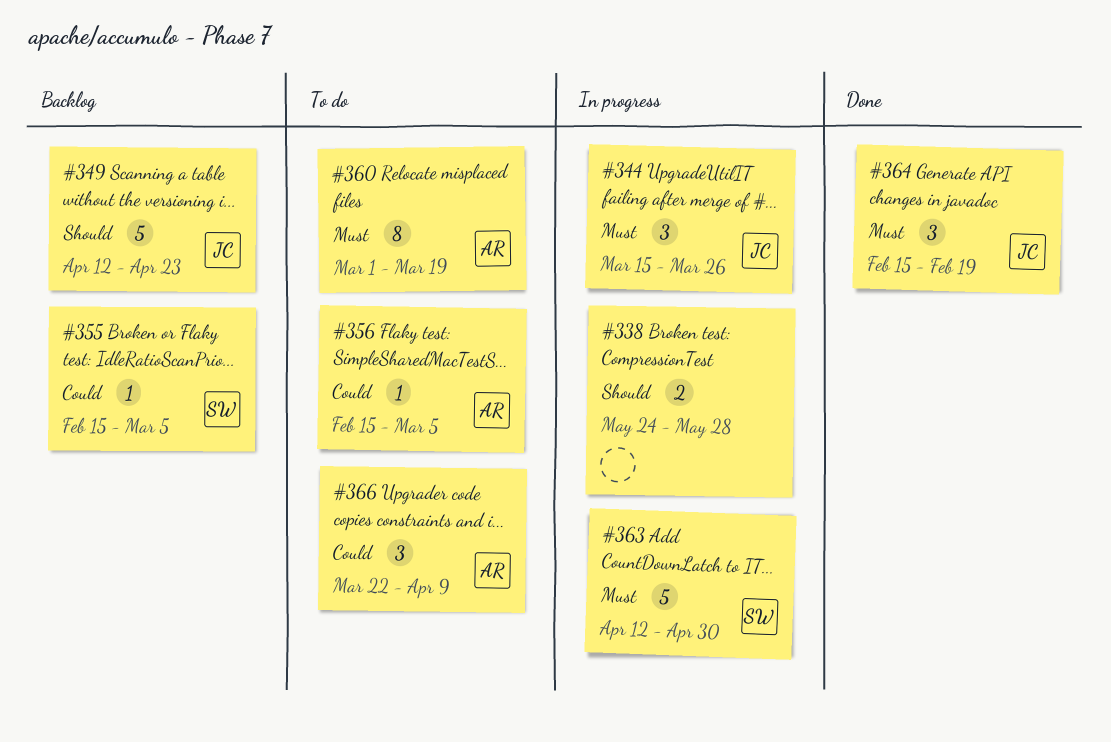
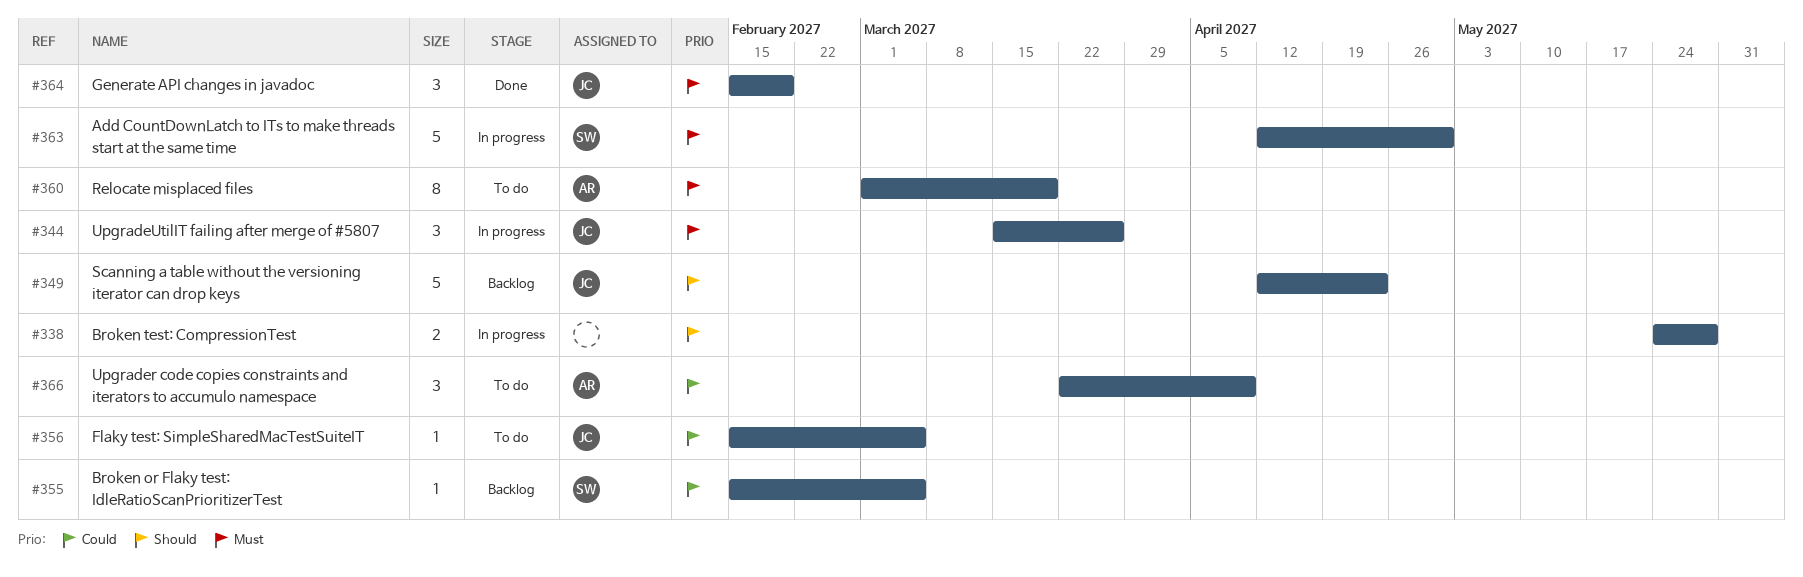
#356, owner: AR -> JC

